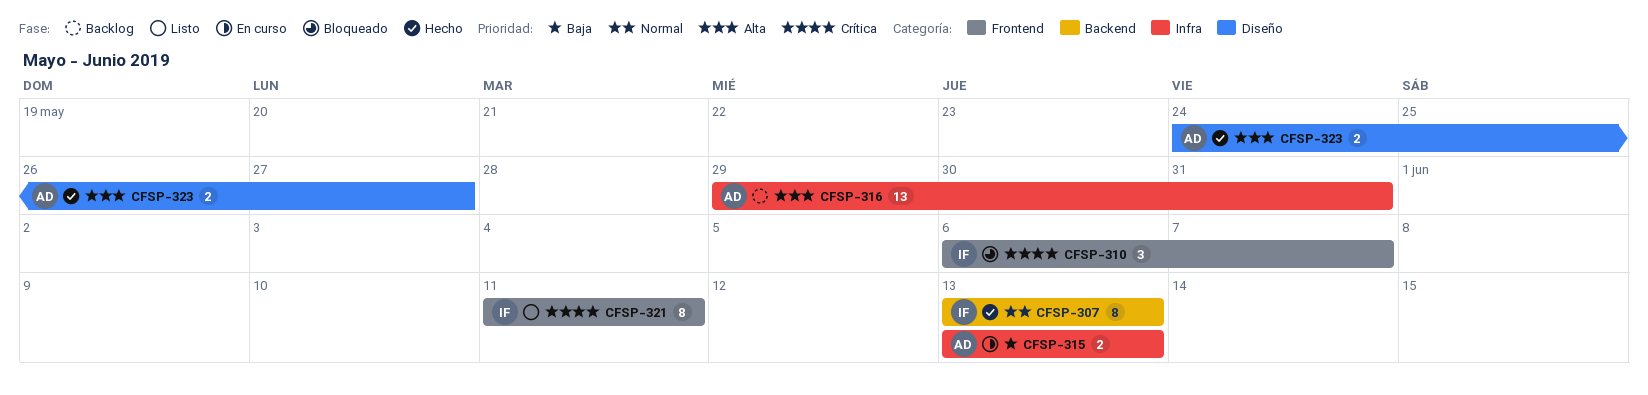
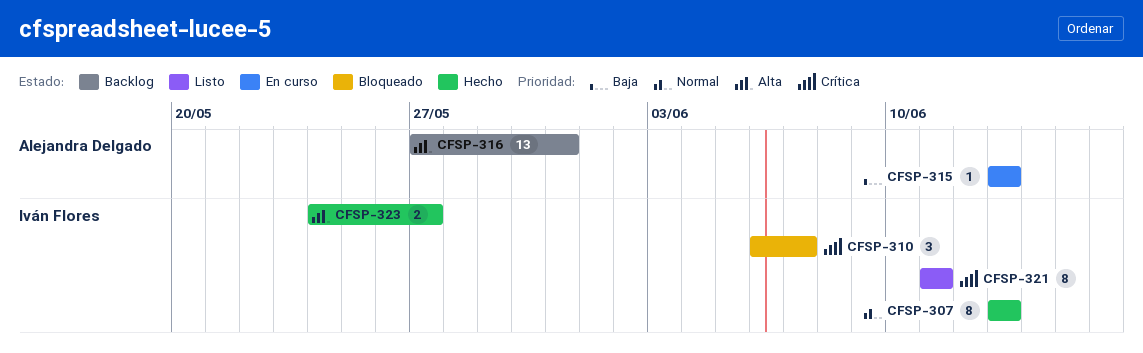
CFSP-315, estimate: 2 -> 1
CFSP-316, start: May 29 -> May 27
CFSP-323, owner: Alejandra Delgado -> Iván Flores

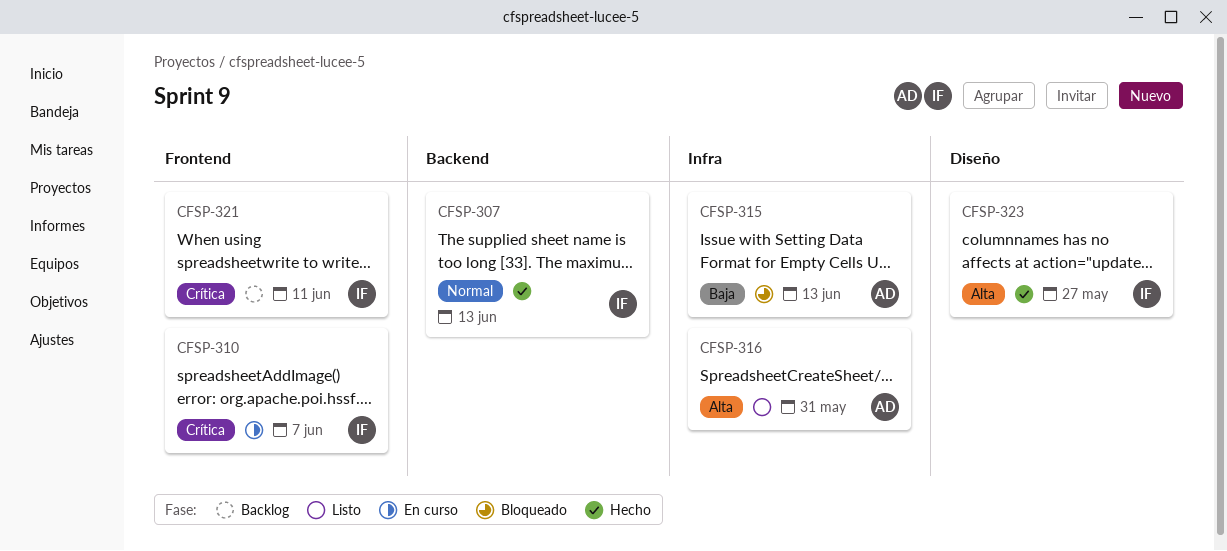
CFSP-310, status: Bloqueado -> En curso
CFSP-315, status: En curso -> Bloqueado
CFSP-316, status: Backlog -> Listo
CFSP-321, status: Listo -> Backlog

